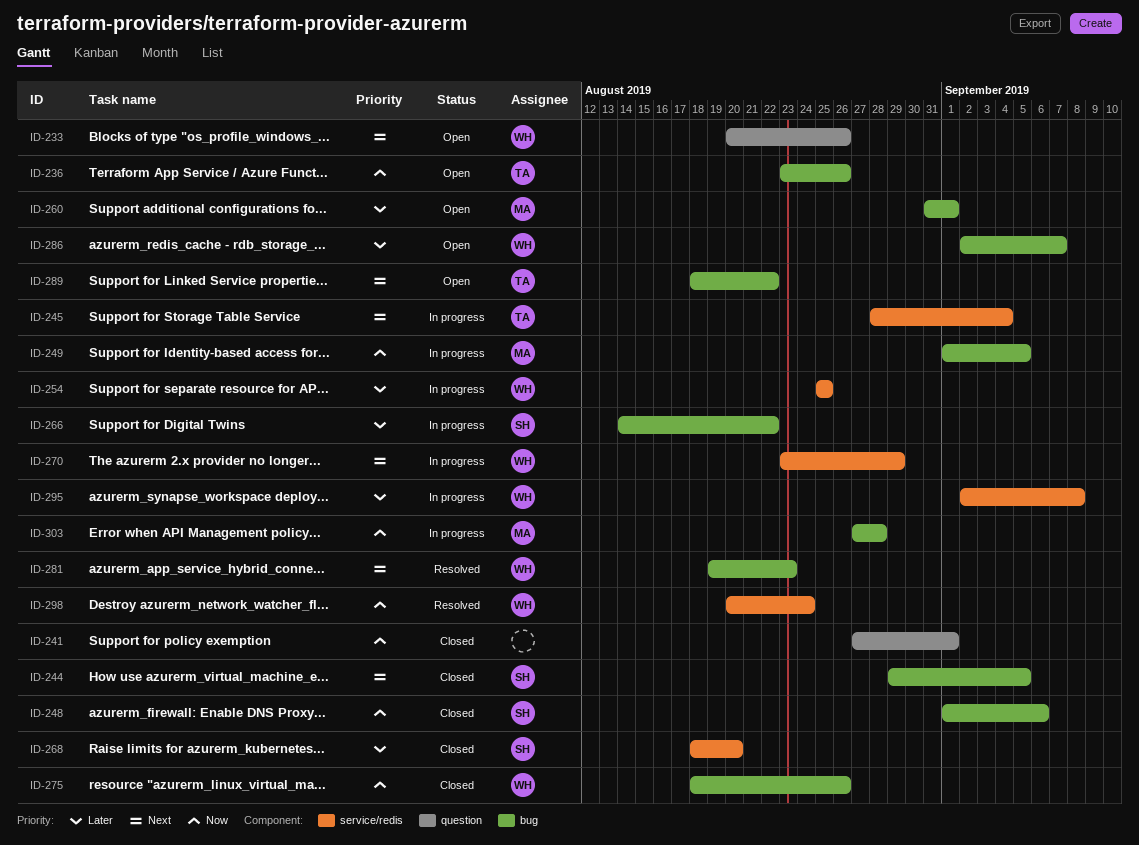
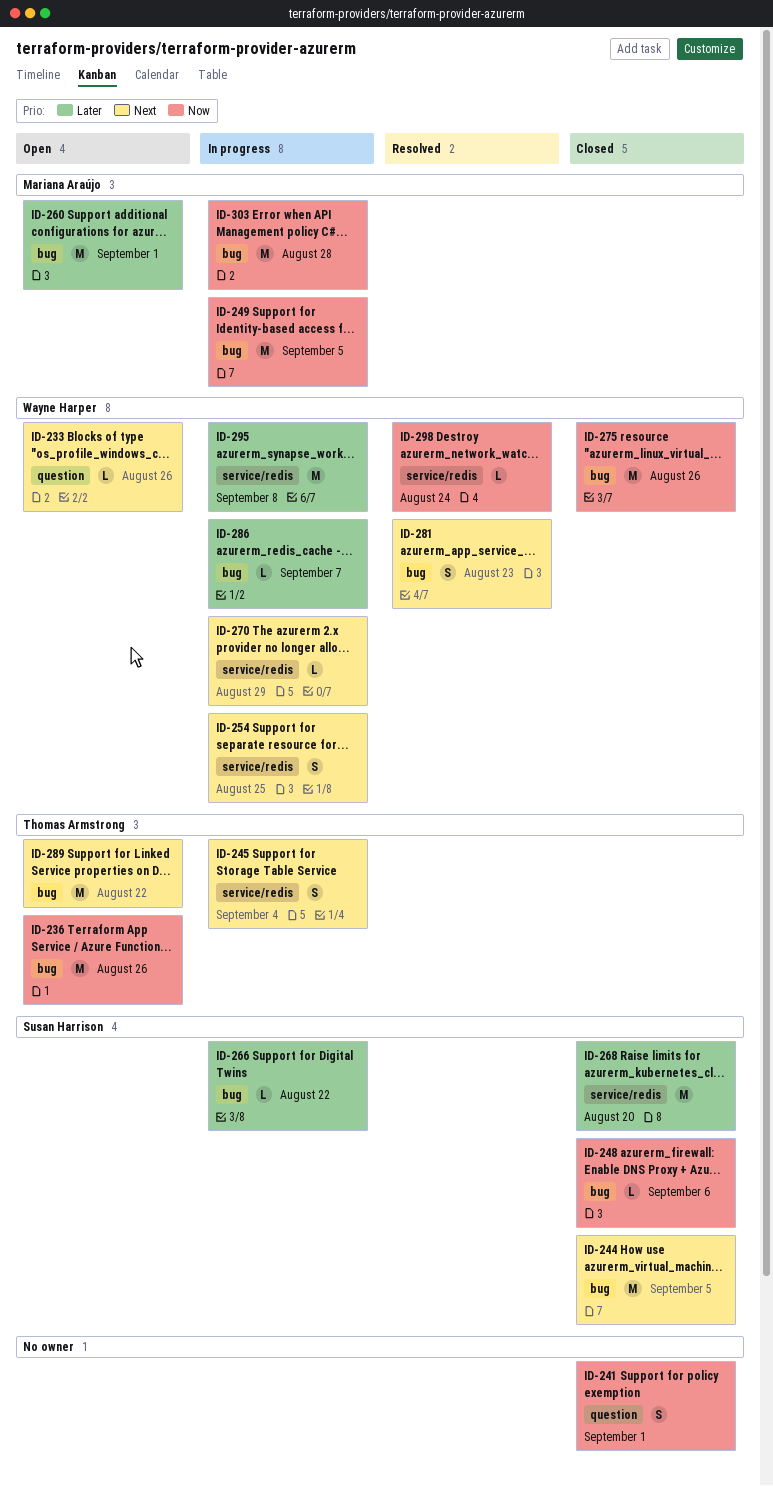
ID-254, priority: Later -> Next
ID-286, status: Open -> In progress

